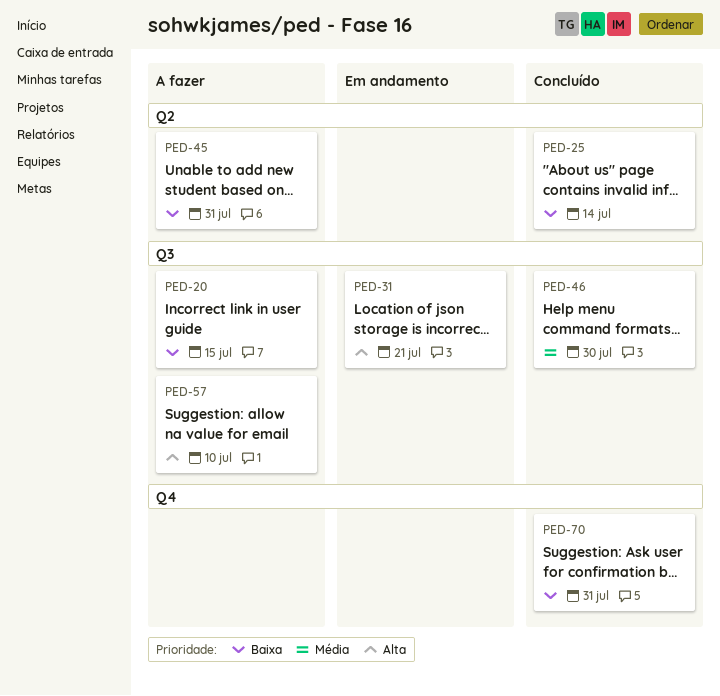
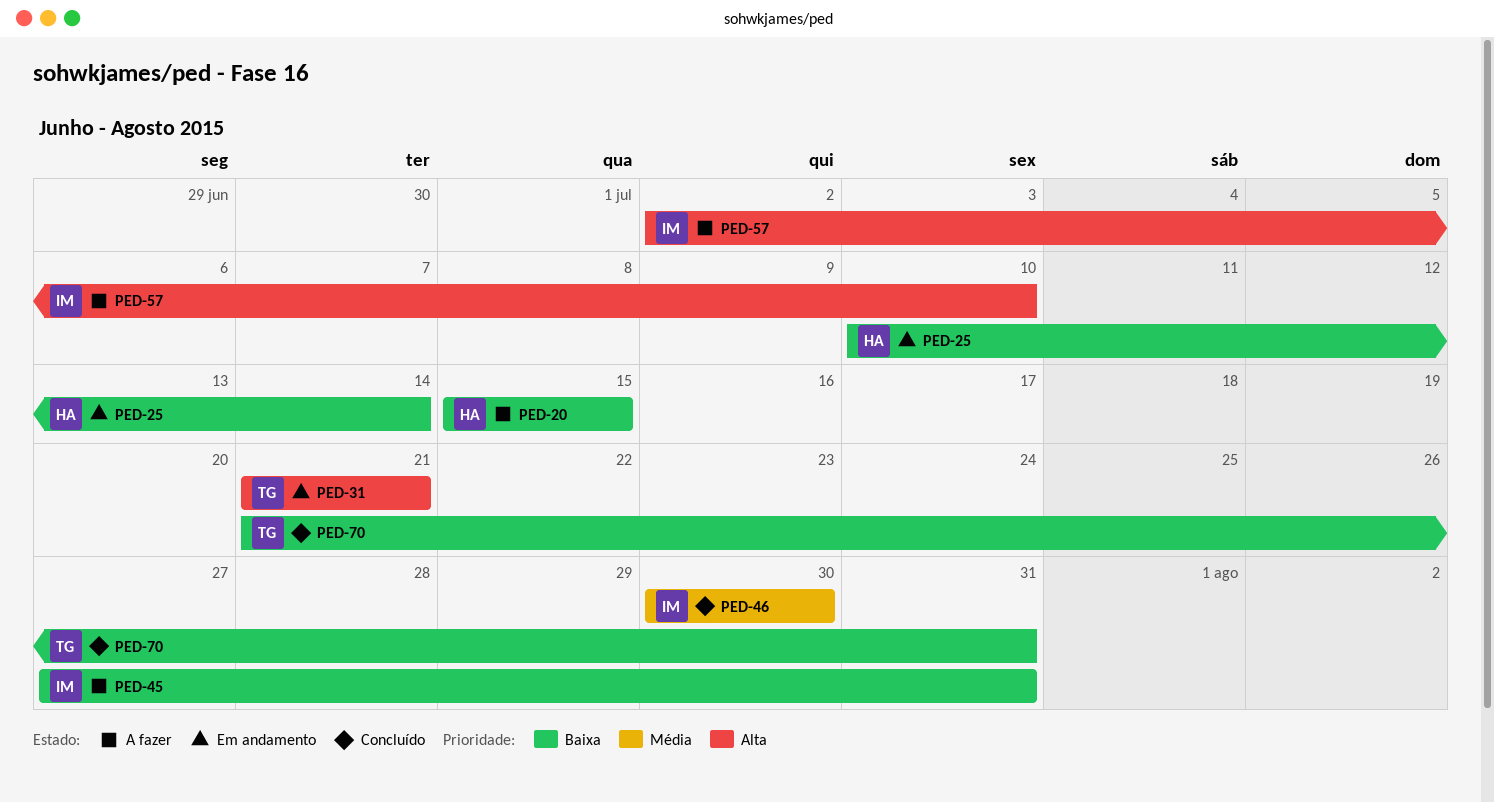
PED-25, status: Concluído -> Em andamento

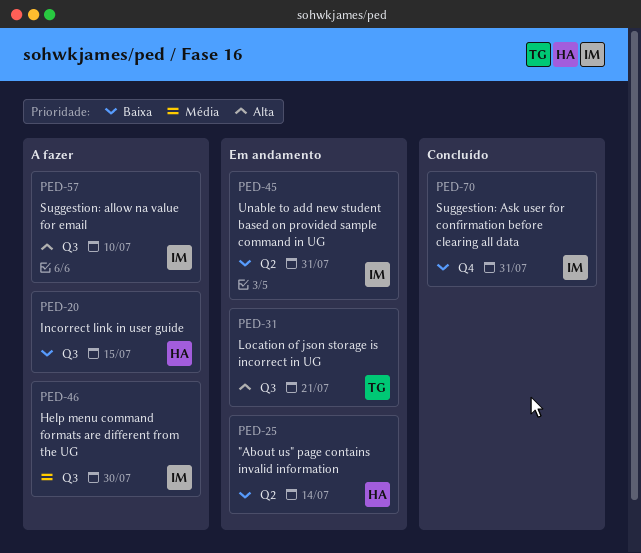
PED-45, status: A fazer -> Em andamento
PED-46, status: Concluído -> A fazer
PED-70, owner: TG -> IM

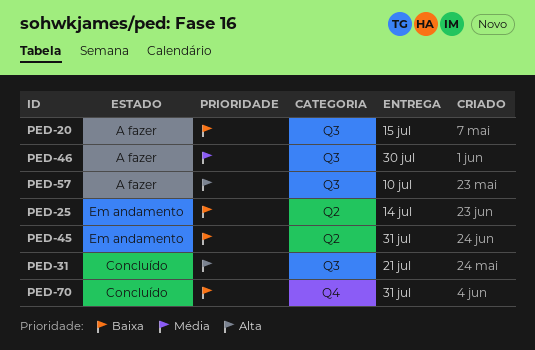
PED-31, status: Em andamento -> Concluído

